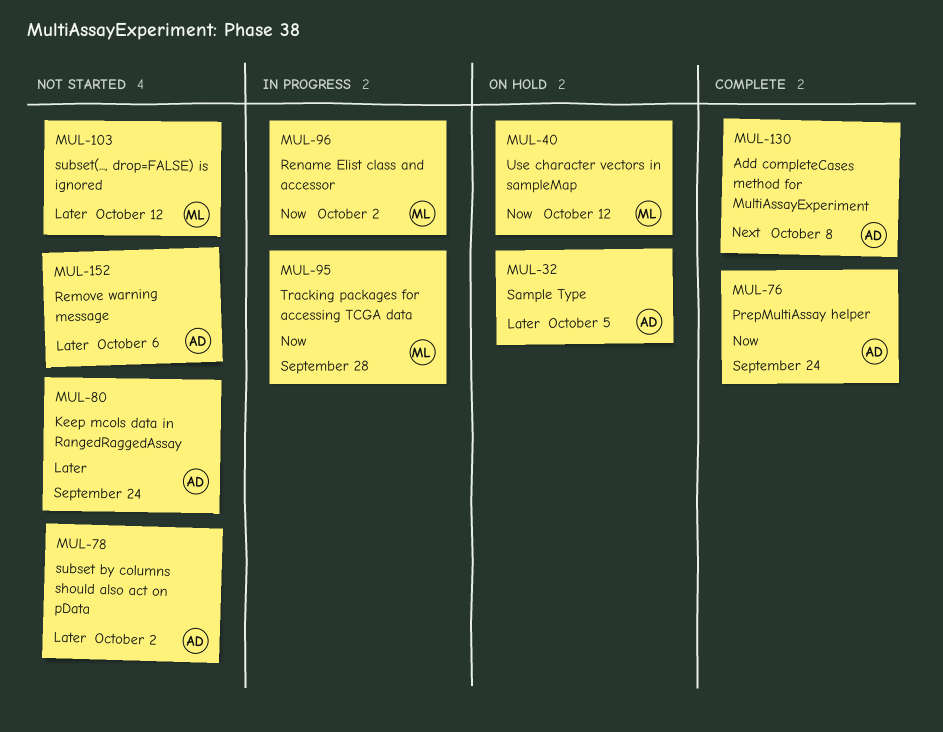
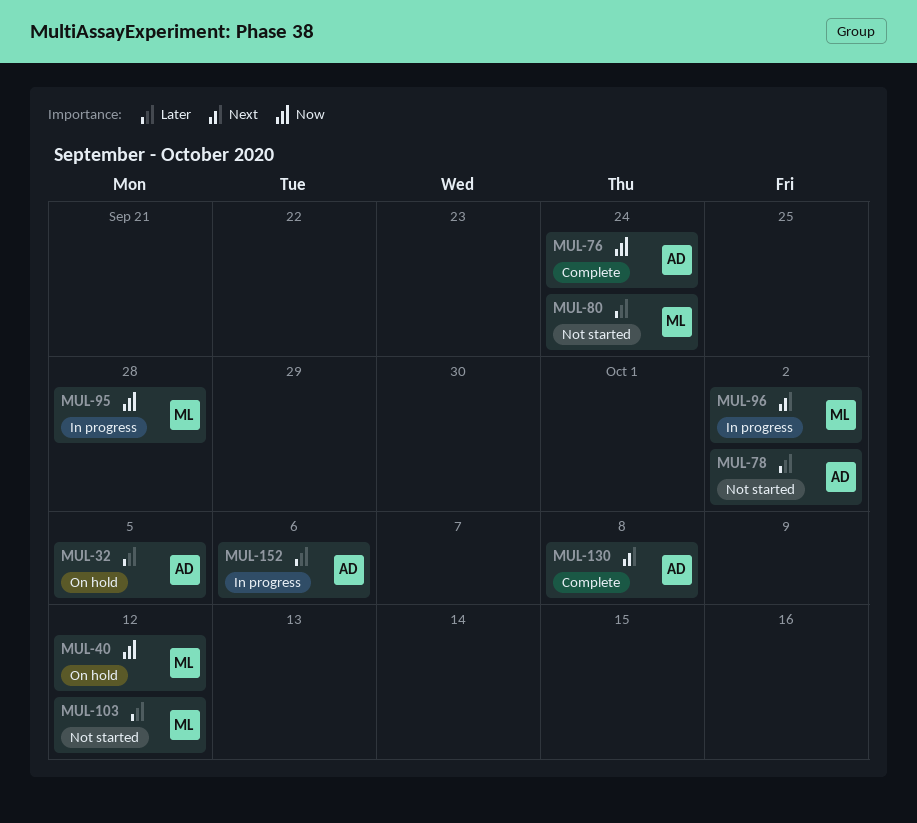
MUL-80, owner: AD -> ML
MUL-96, priority: Now -> Next
MUL-152, status: Not started -> In progress

